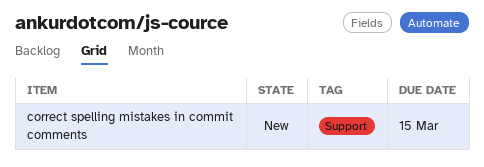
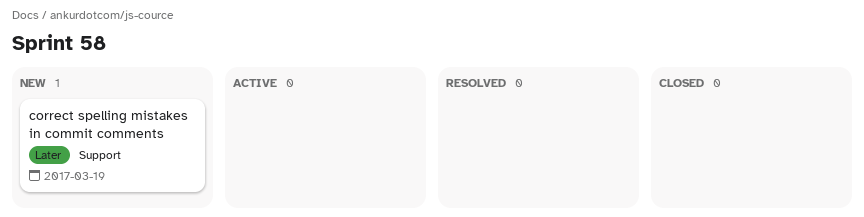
correct spelling mistakes in commit comments, due: Mar 15 -> Mar 19

